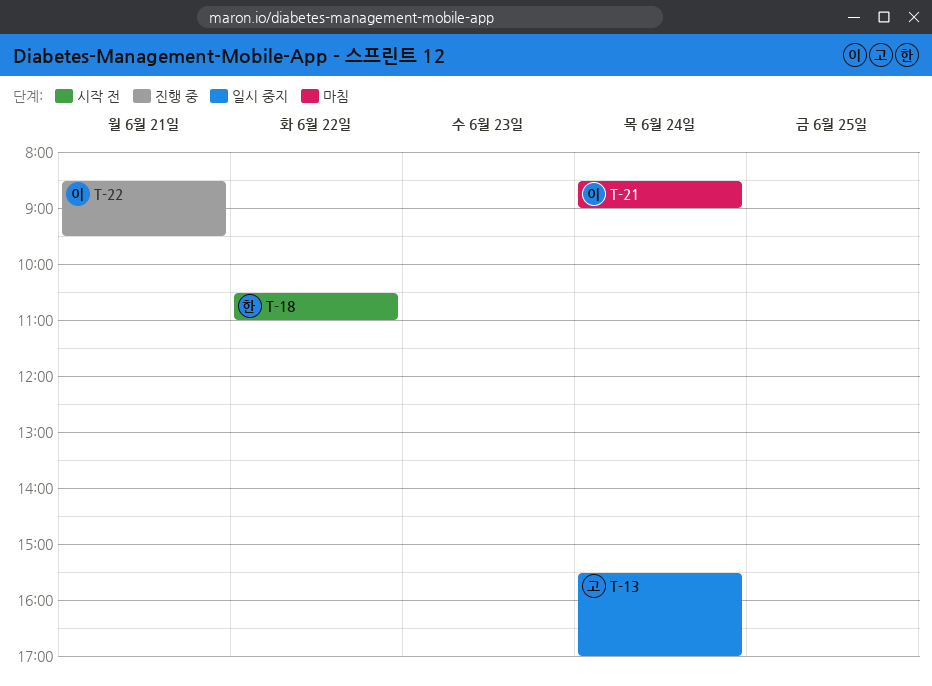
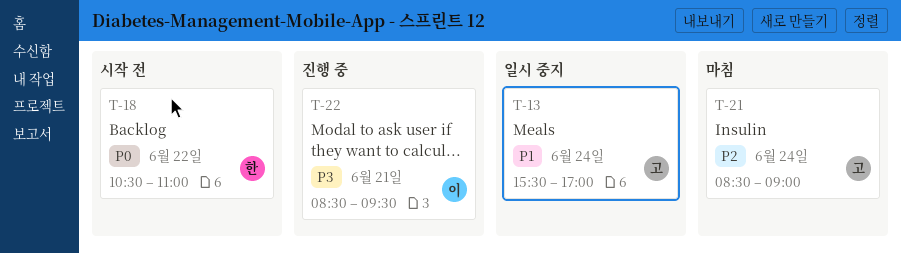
T-21, owner: 이 -> 고

